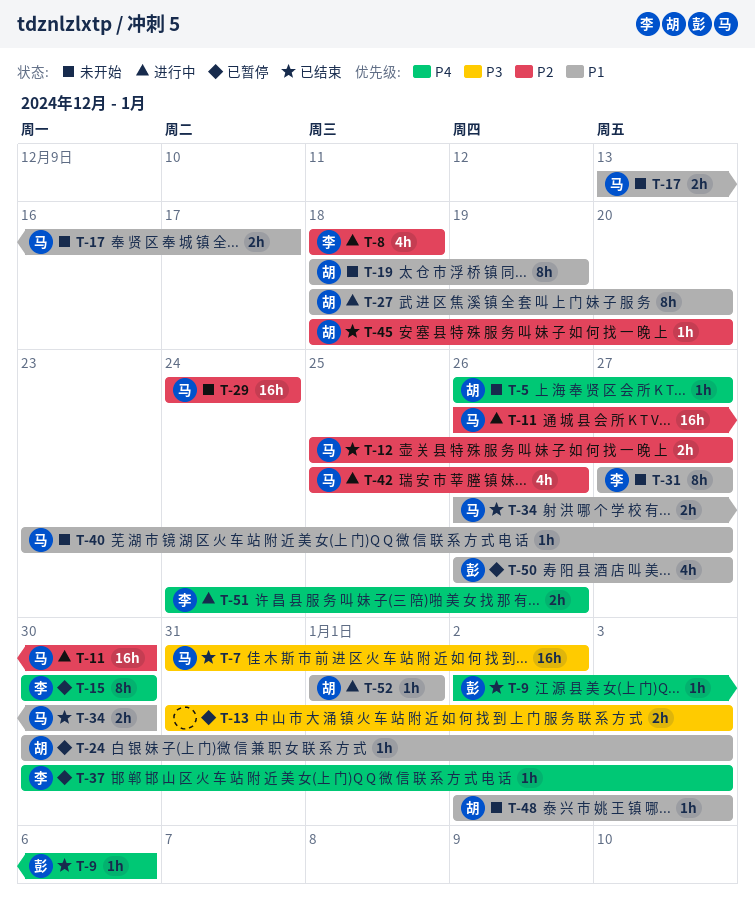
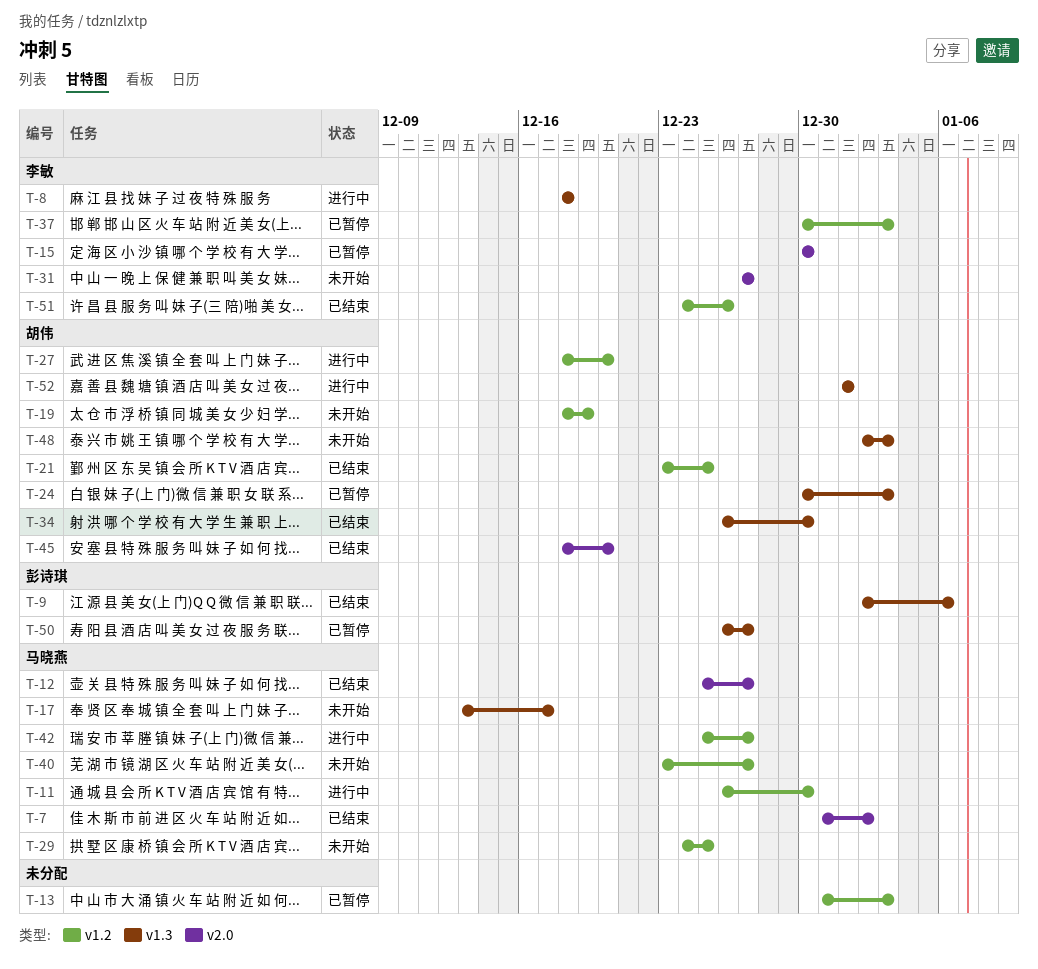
T-5: present -> none
T-21: none -> present
T-29, due: Dec 24 -> Dec 25
T-34, owner: 马晓燕 -> 胡伟
T-42, due: Dec 26 -> Dec 27
T-51, status: 进行中 -> 已结束

